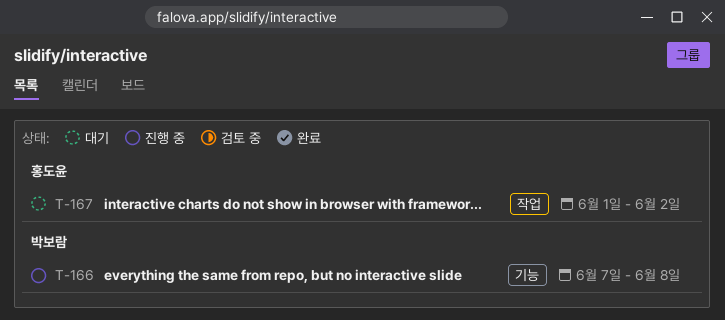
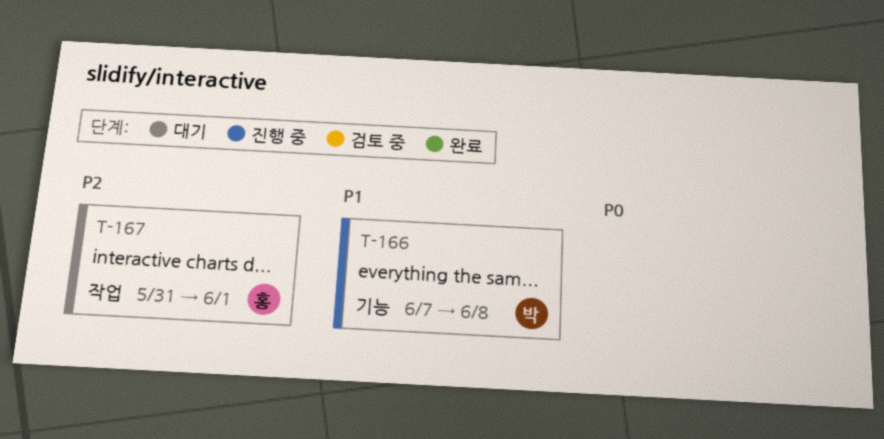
T-167, start: Jun 1 -> May 31
T-167, due: Jun 2 -> Jun 1

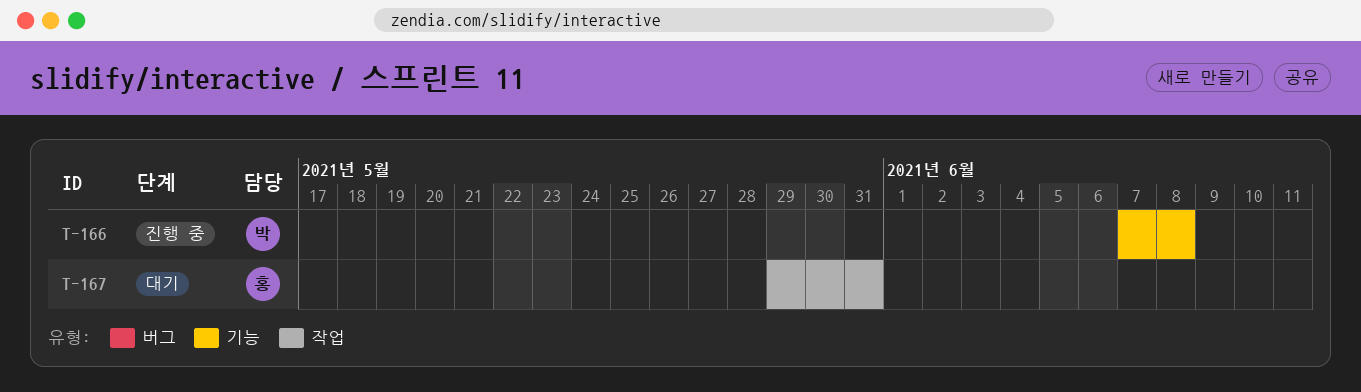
T-167, start: May 31 -> May 29
T-167, due: Jun 1 -> May 31

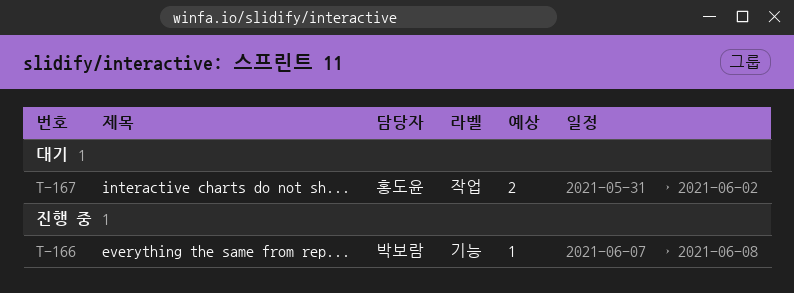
T-167, start: May 29 -> May 31
T-167, due: May 31 -> Jun 2

